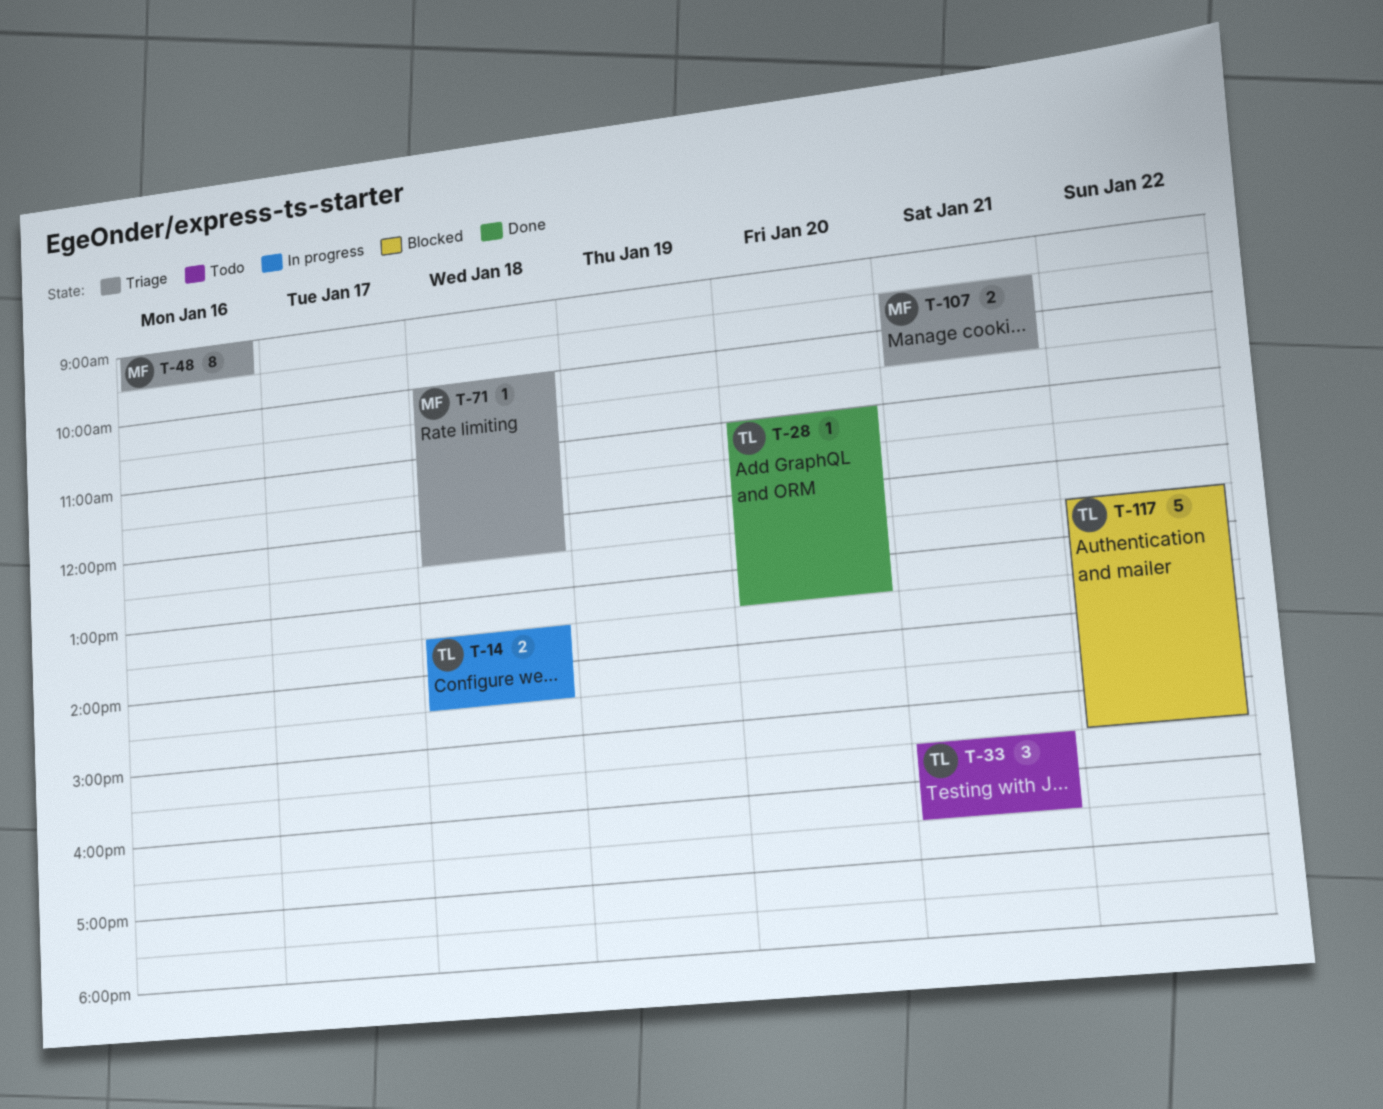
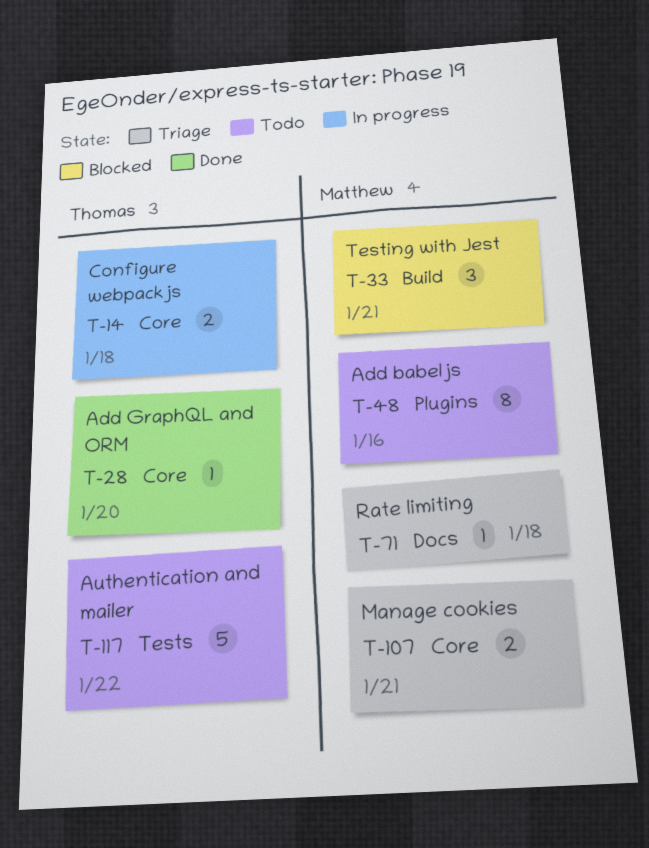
T-33, status: Todo -> Blocked
T-33, owner: Thomas -> Matthew
T-48, status: Triage -> Todo
T-117, status: Blocked -> Todo

